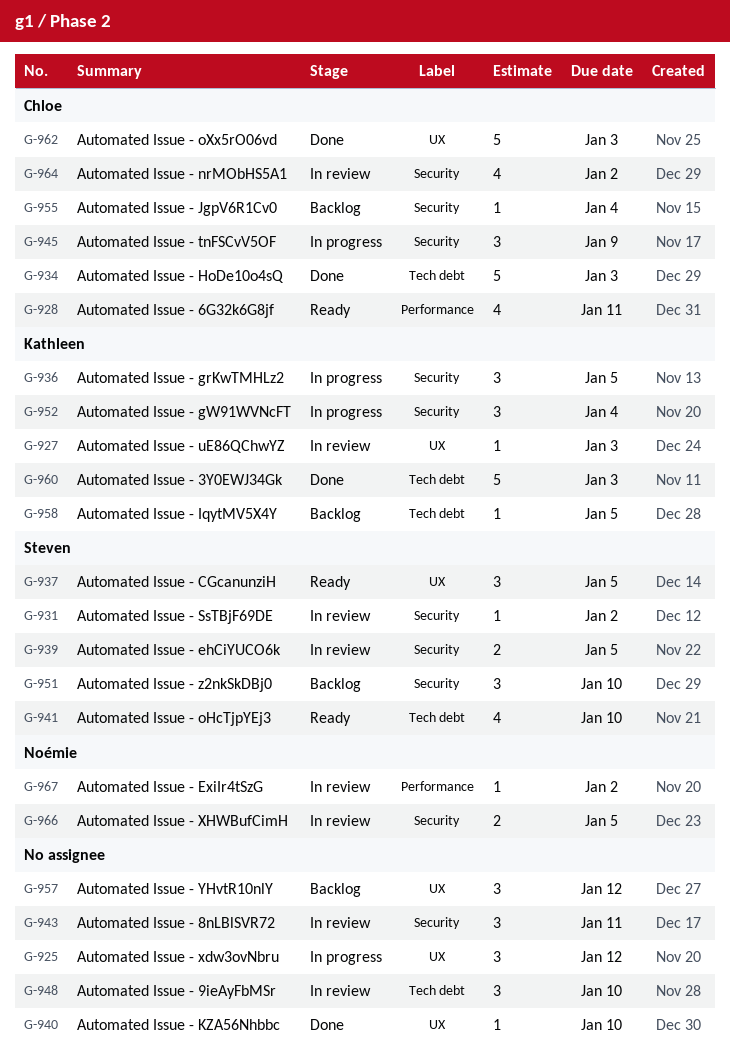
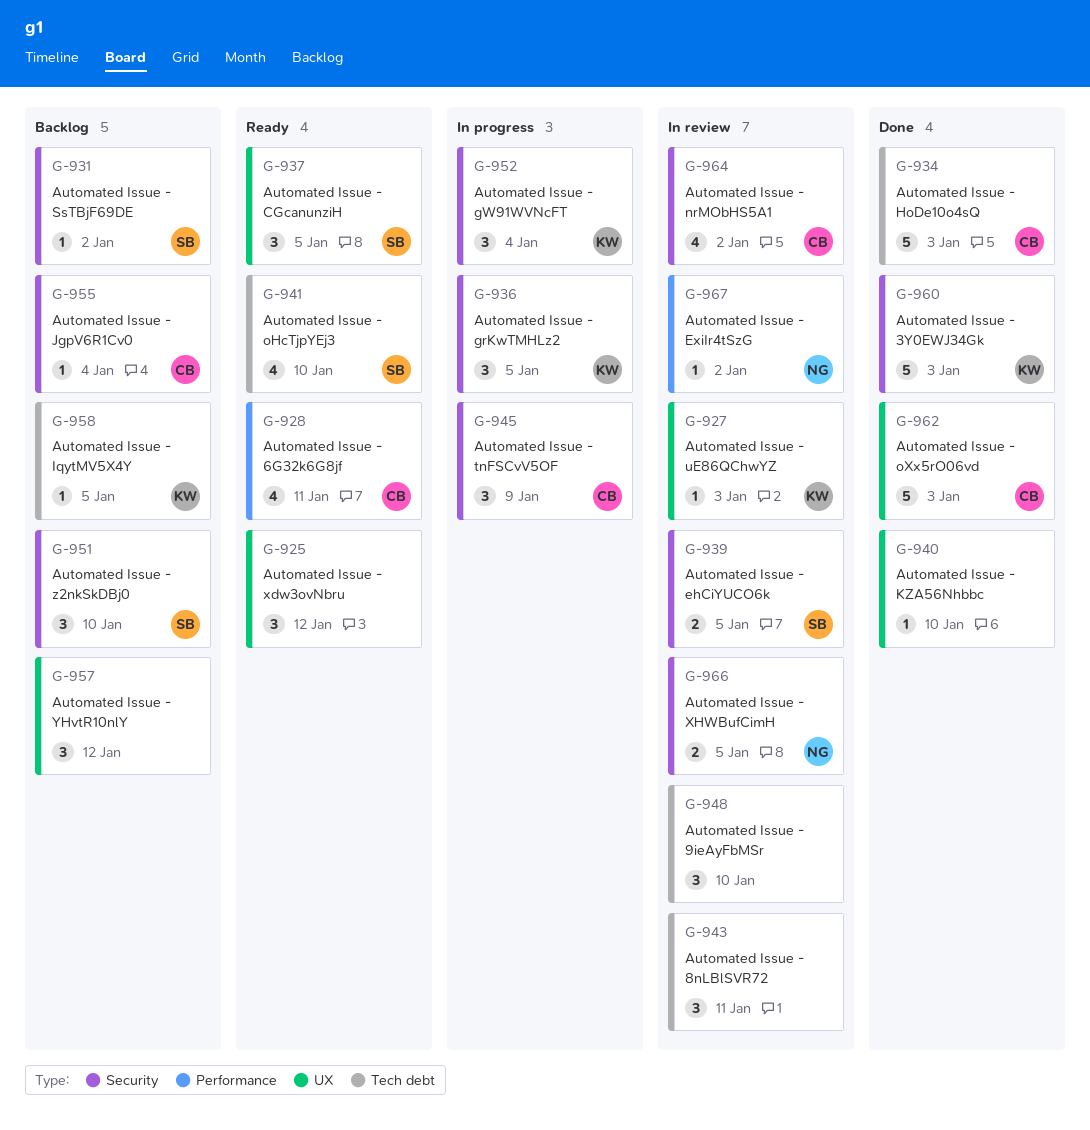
G-925, status: In progress -> Ready
G-931, status: In review -> Backlog
G-943, label: Security -> Tech debt
G-960, label: Tech debt -> Security

